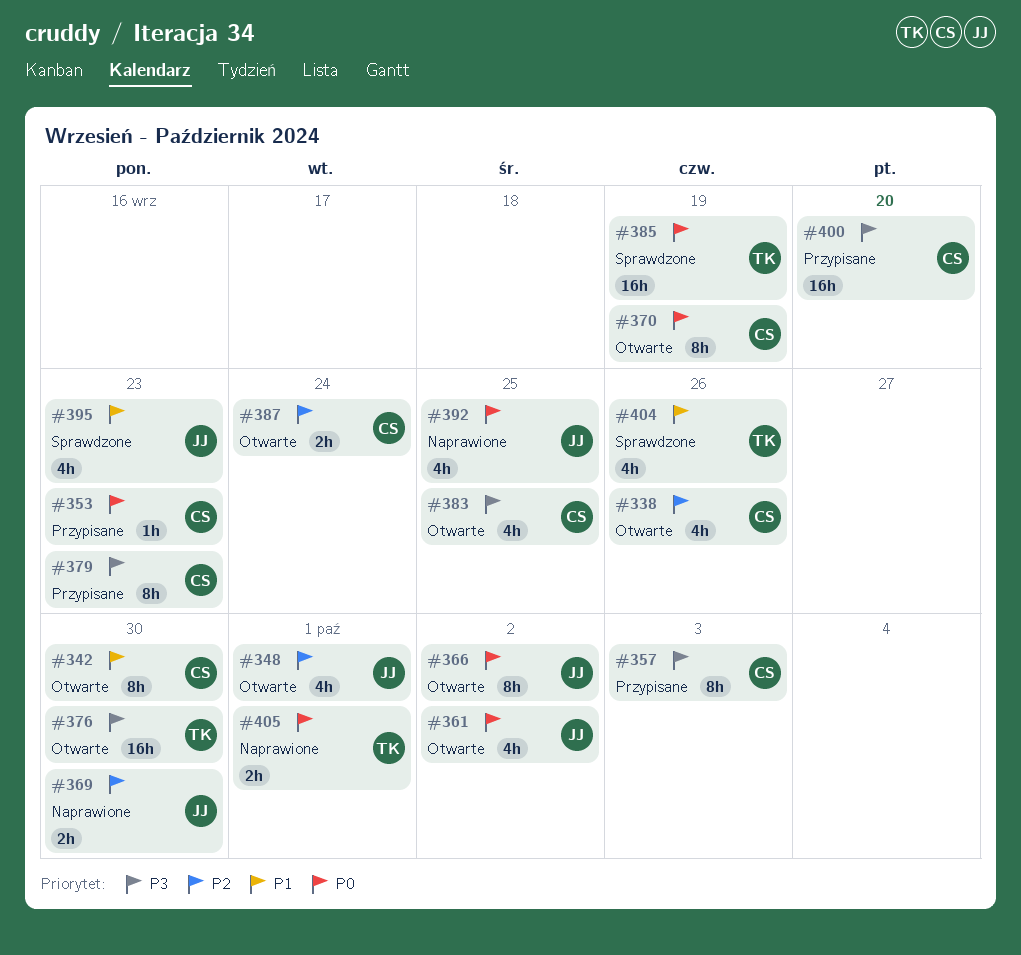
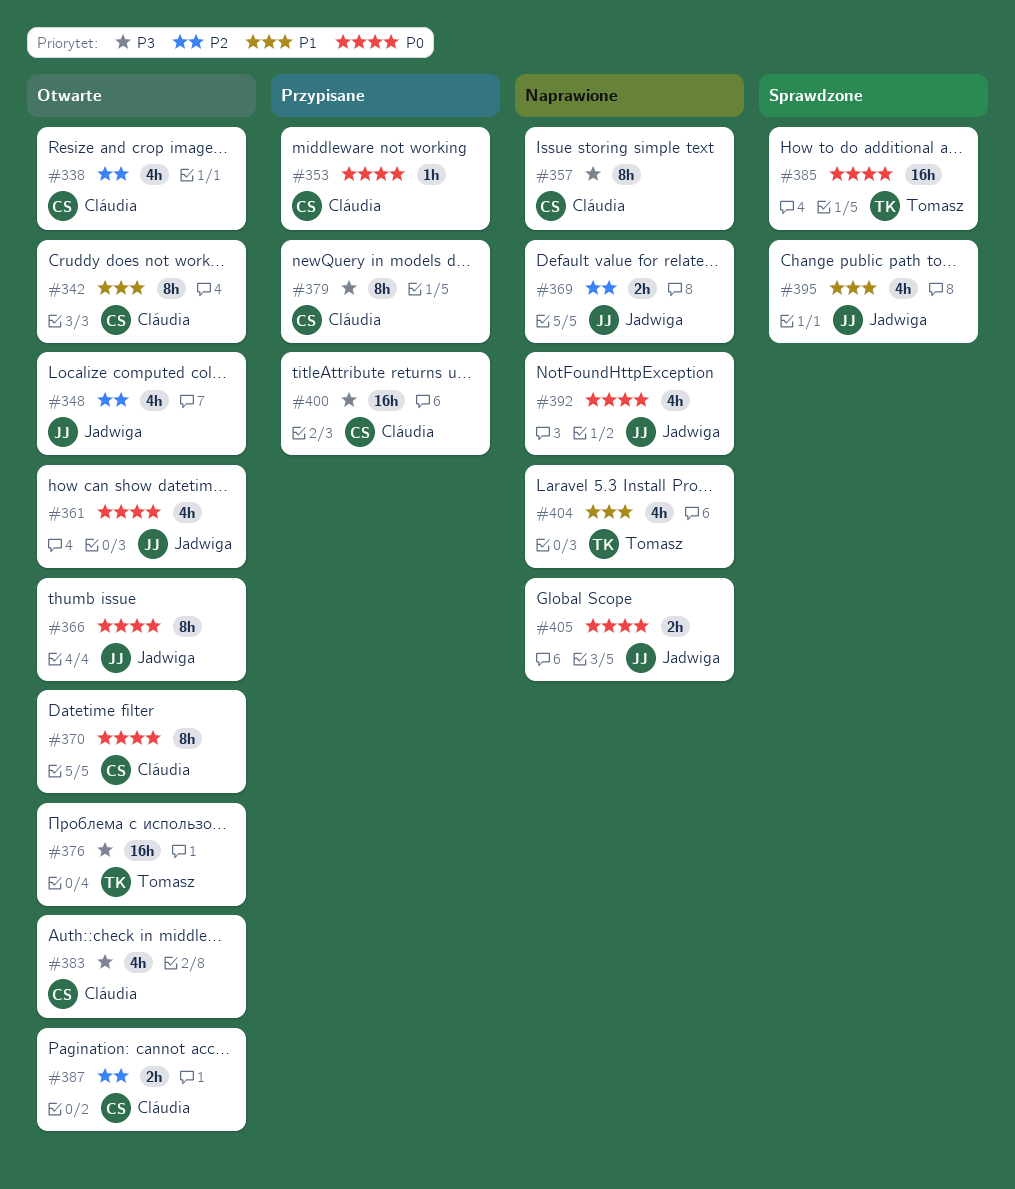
#357, status: Przypisane -> Naprawione
#404, status: Sprawdzone -> Naprawione
#405, owner: Tomasz -> Jadwiga

